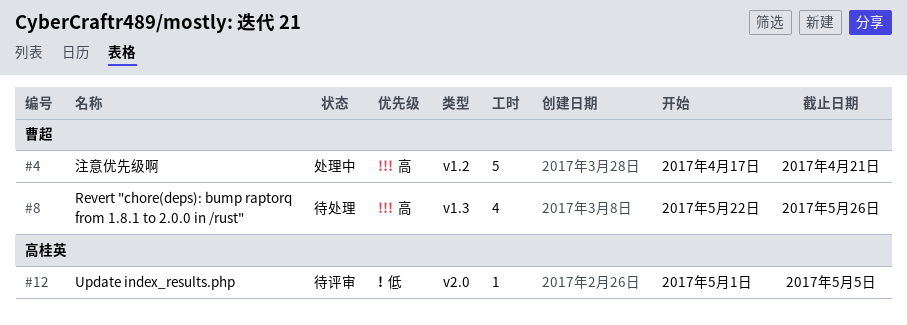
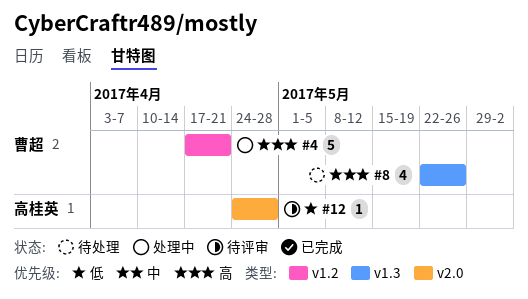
#12, start: May 1 -> Apr 24
#12, due: May 5 -> Apr 28

